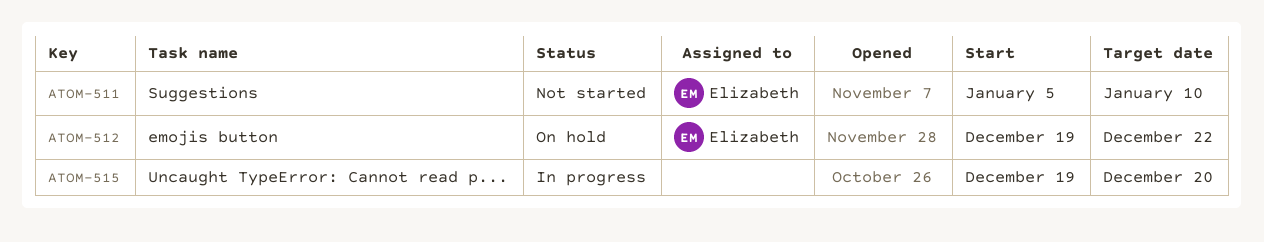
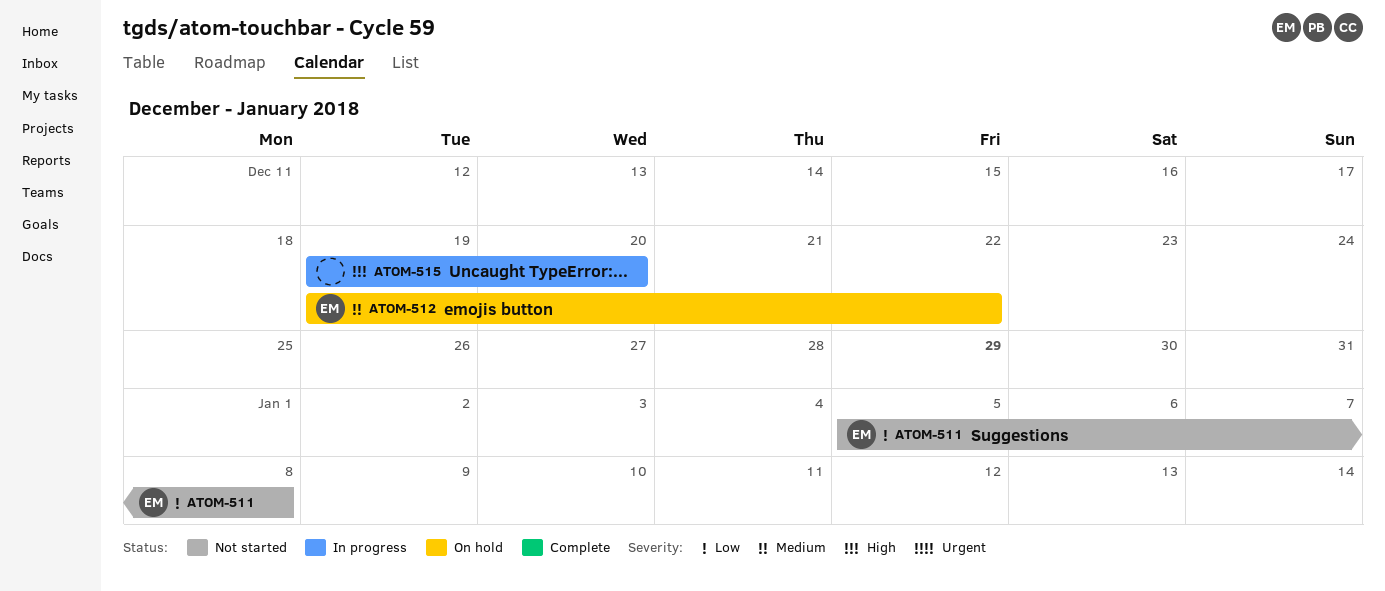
ATOM-511, due: Jan 10 -> Jan 8

